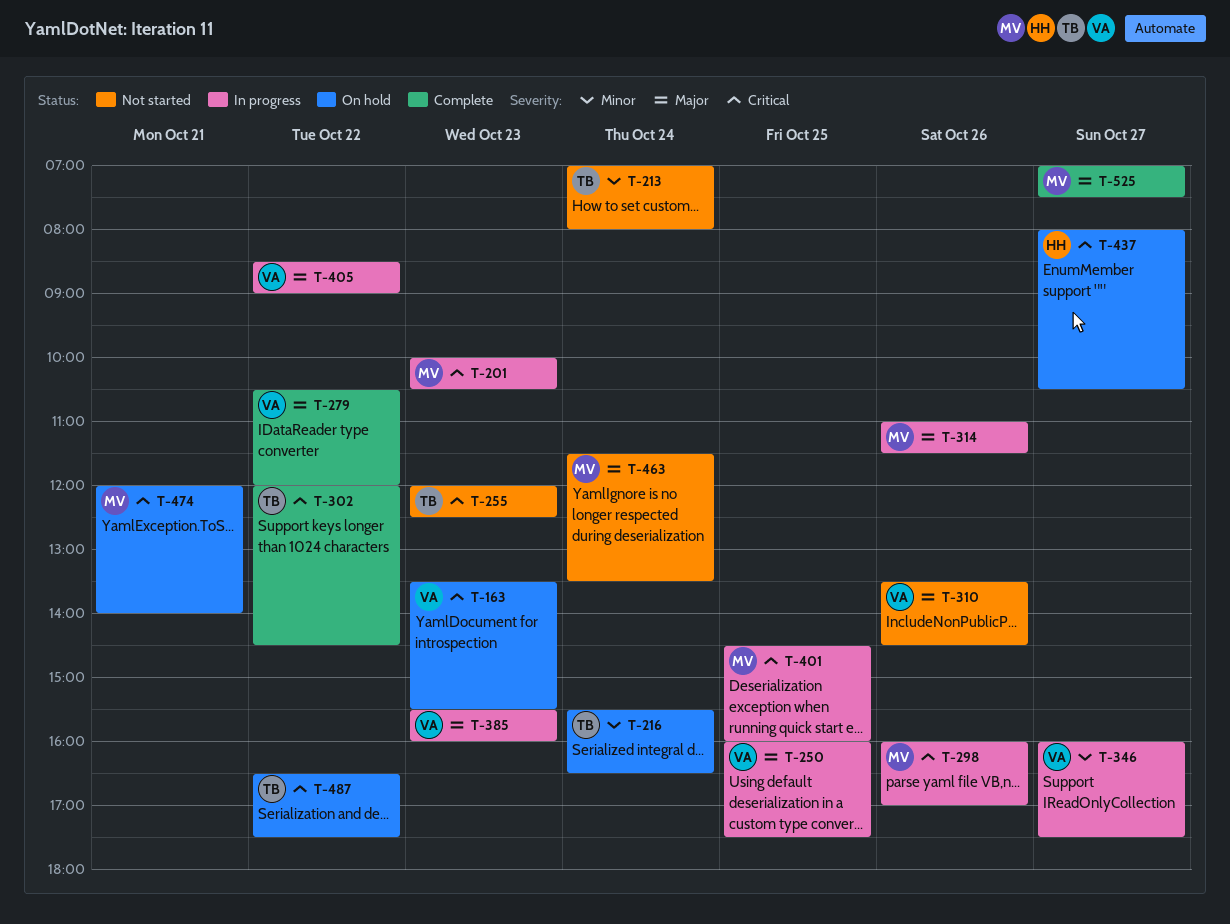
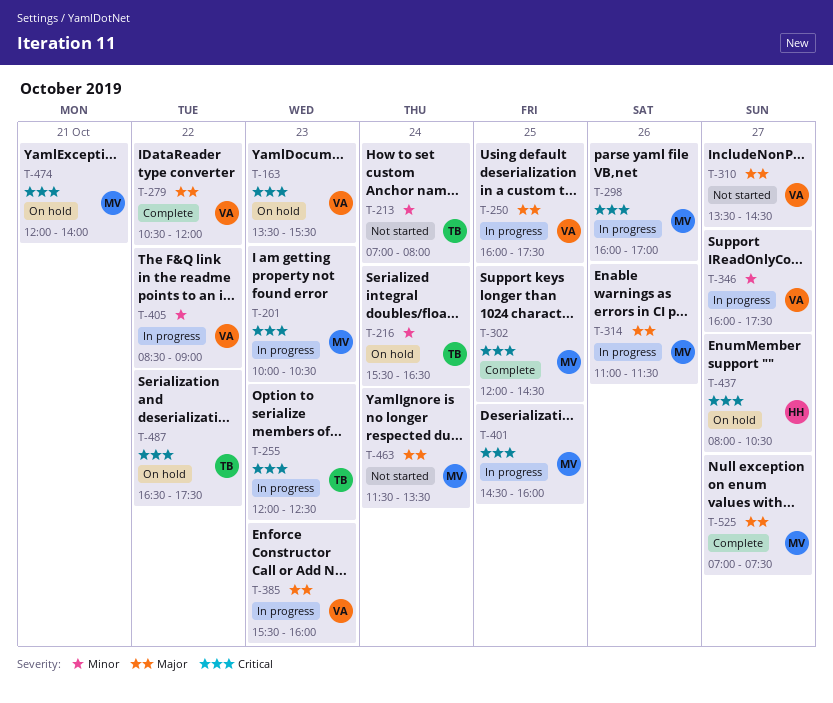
T-255, status: Not started -> In progress
T-302, owner: TB -> MV
T-302, day: Oct 22 -> Oct 25
T-310, day: Oct 26 -> Oct 27
T-405, priority: Major -> Minor

